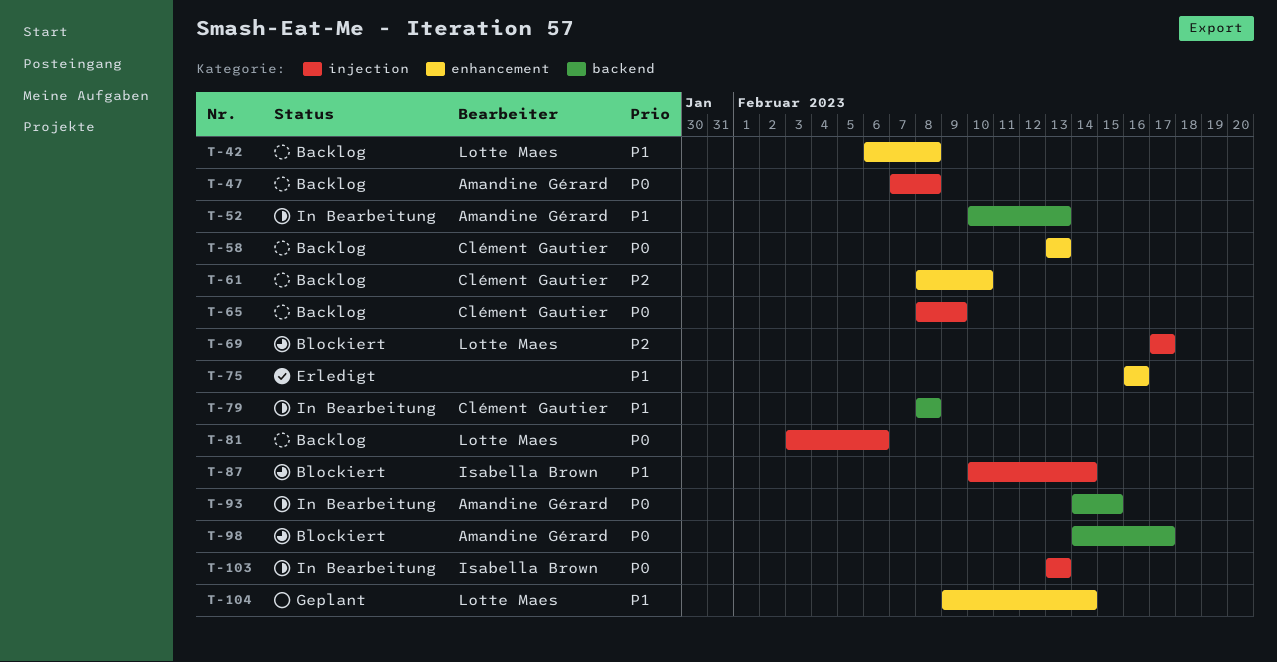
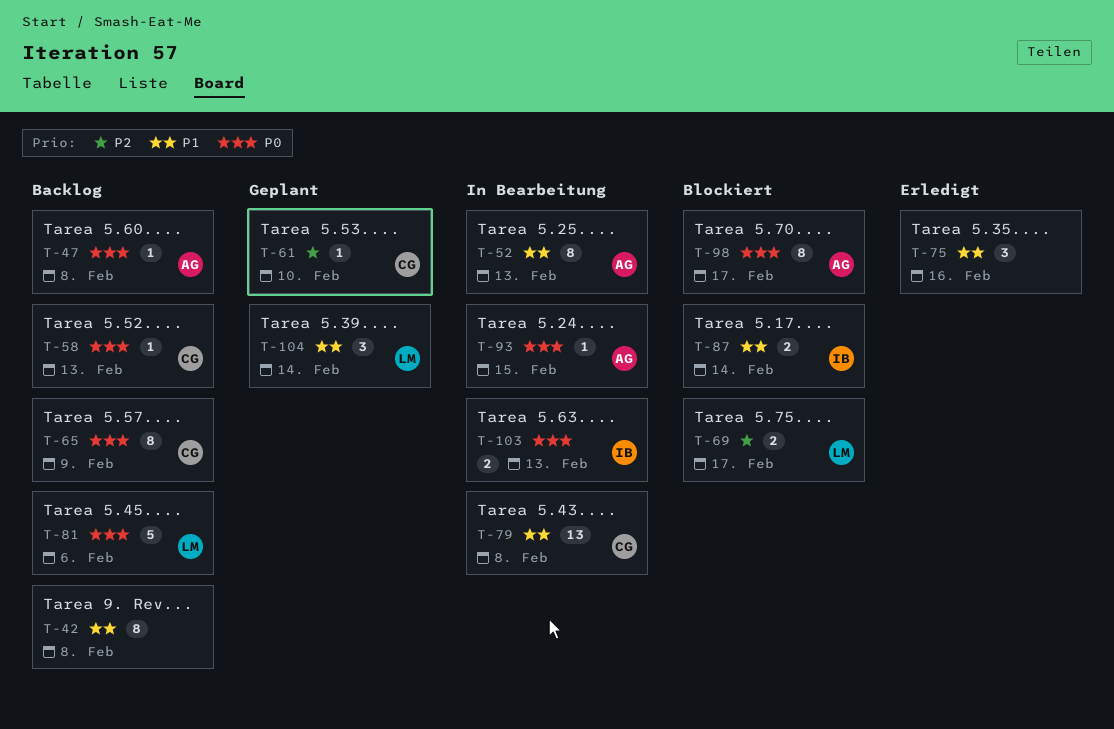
T-42, owner: Lotte Maes -> none
T-61, status: Backlog -> Geplant

